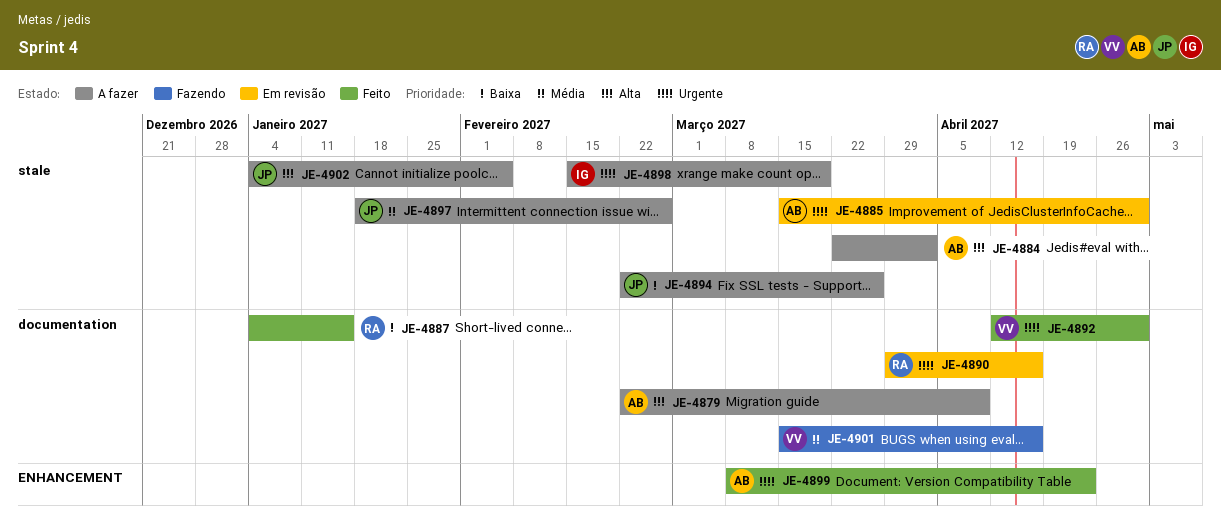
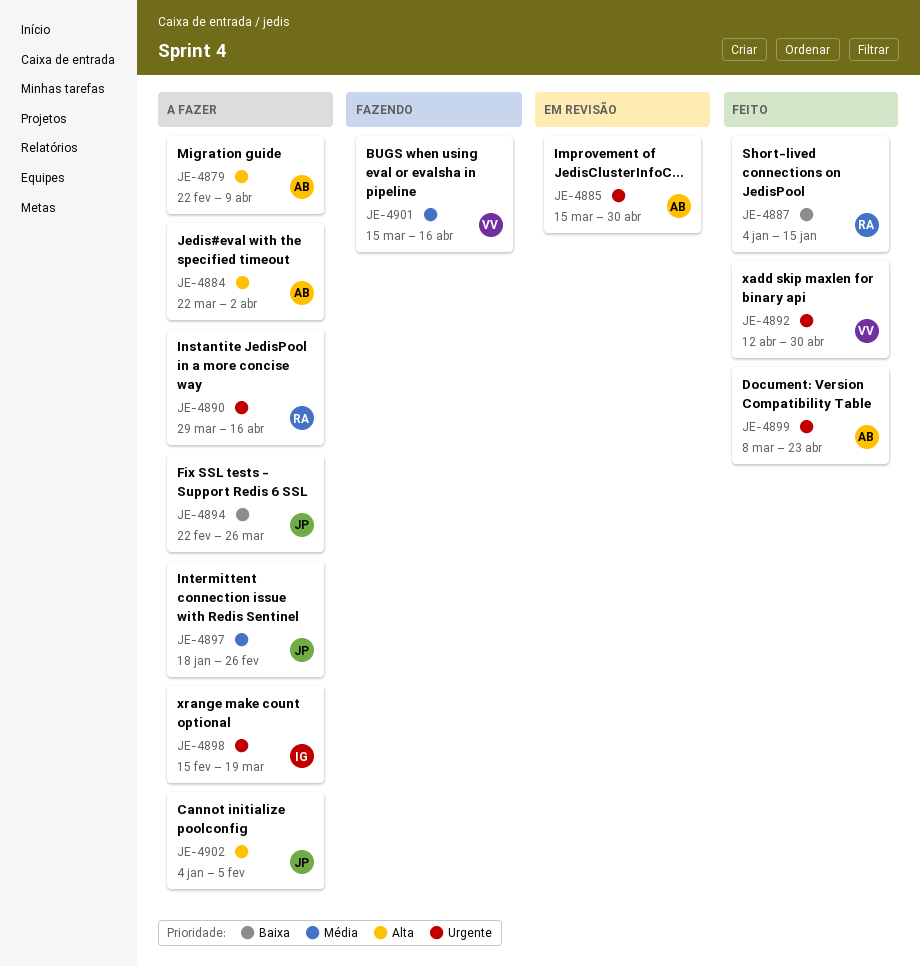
JE-4890, status: Em revisão -> A fazer

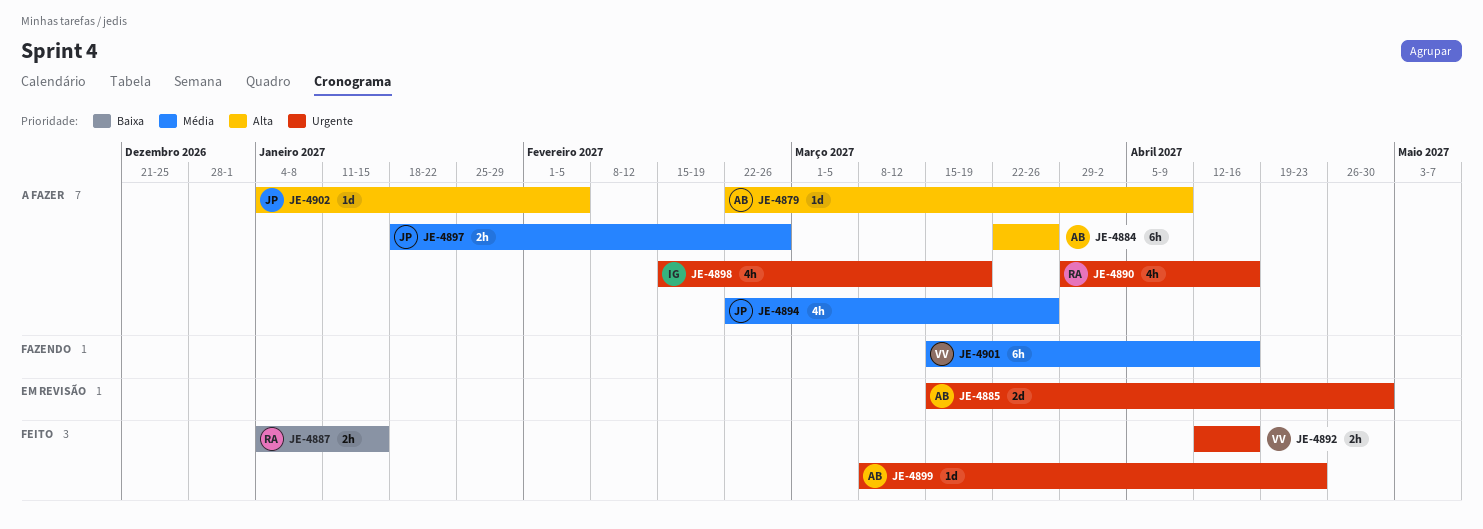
JE-4884, due: Apr 2 -> Mar 26
JE-4892, due: Apr 30 -> Apr 16
JE-4894, priority: Baixa -> Média

